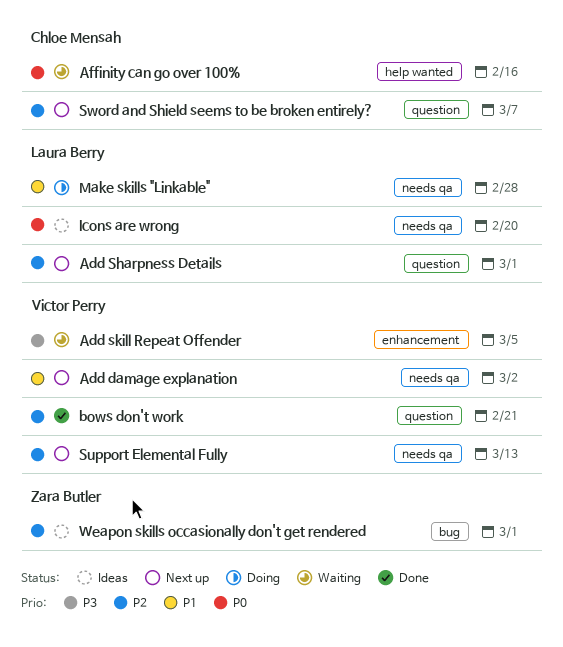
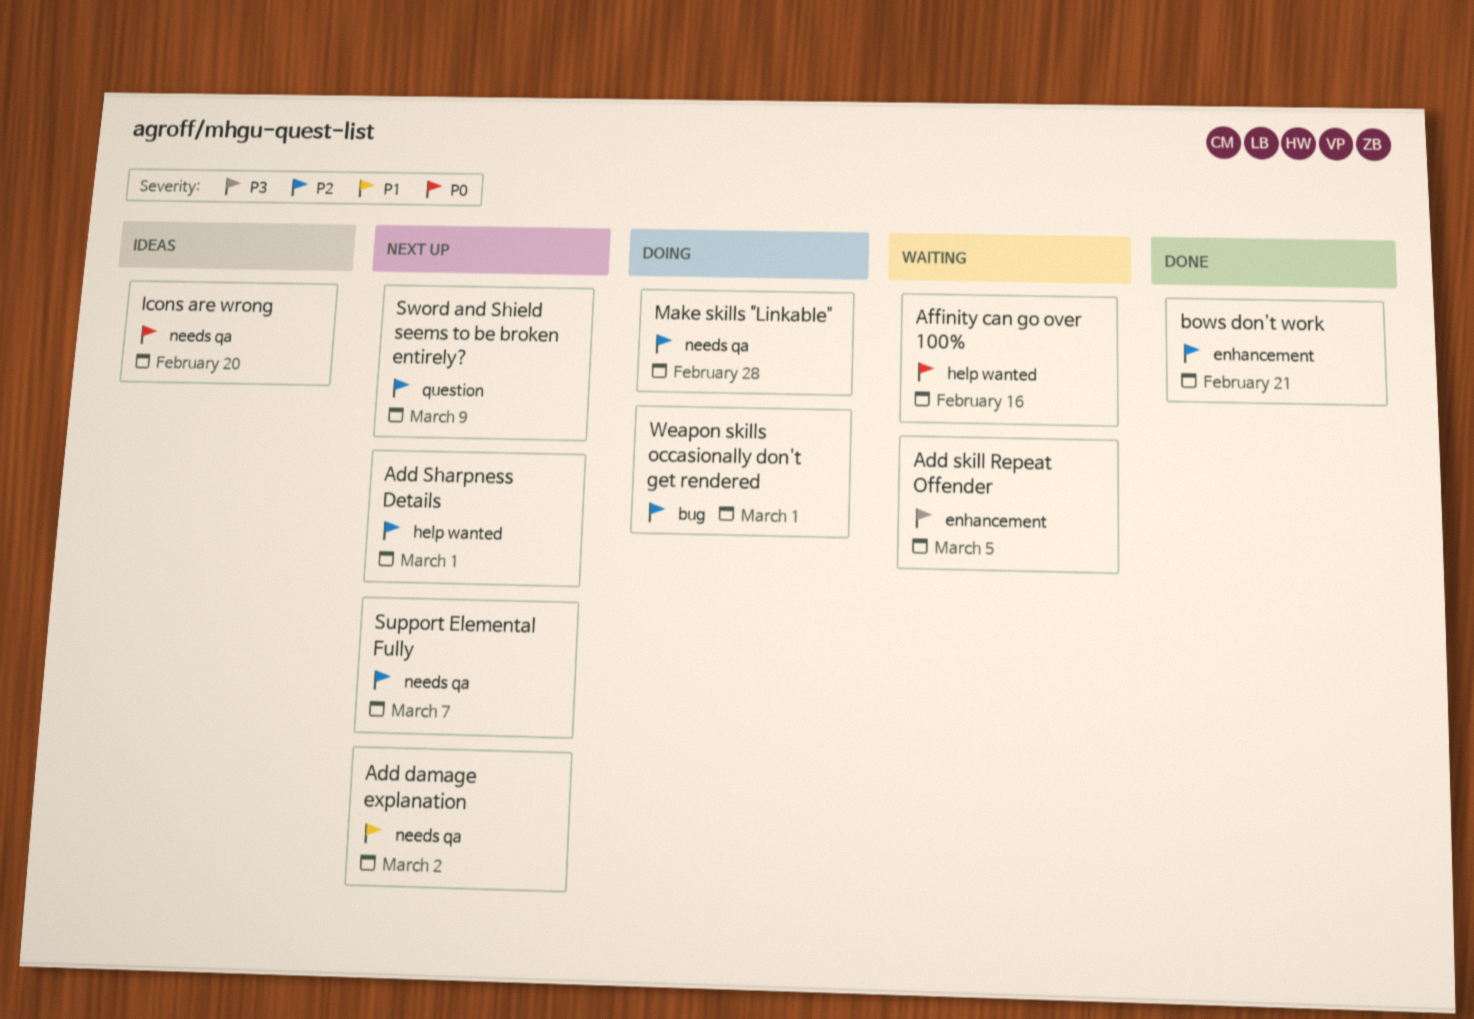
Add Sharpness Details, label: question -> help wanted
bows don't work, label: question -> enhancement
Make skills "Linkable", priority: P1 -> P2
Support Elemental Fully, due: Mar 13 -> Mar 7
Sword and Shield seems to be broken entirely?, due: Mar 7 -> Mar 9
Weapon skills occasionally don't get rendered, status: Ideas -> Doing

